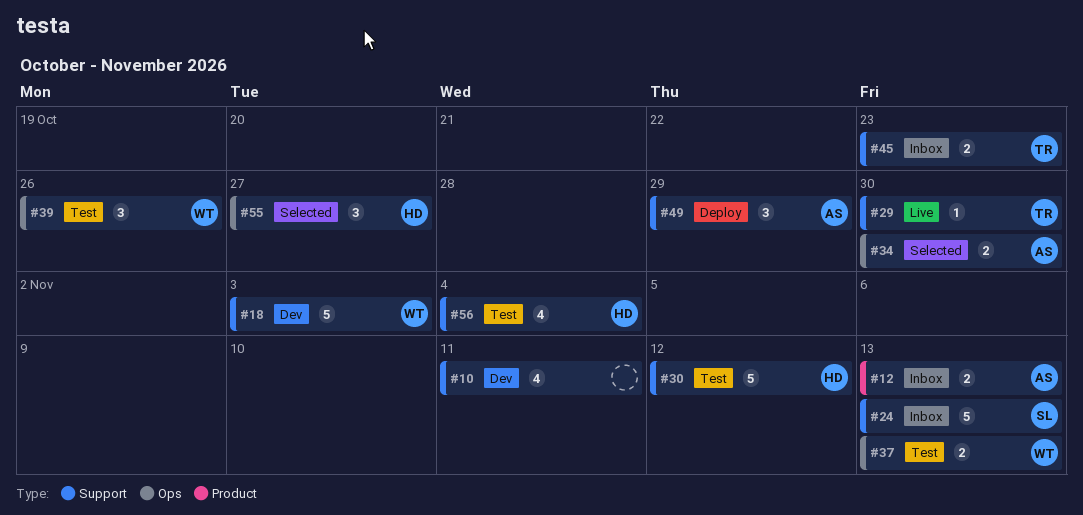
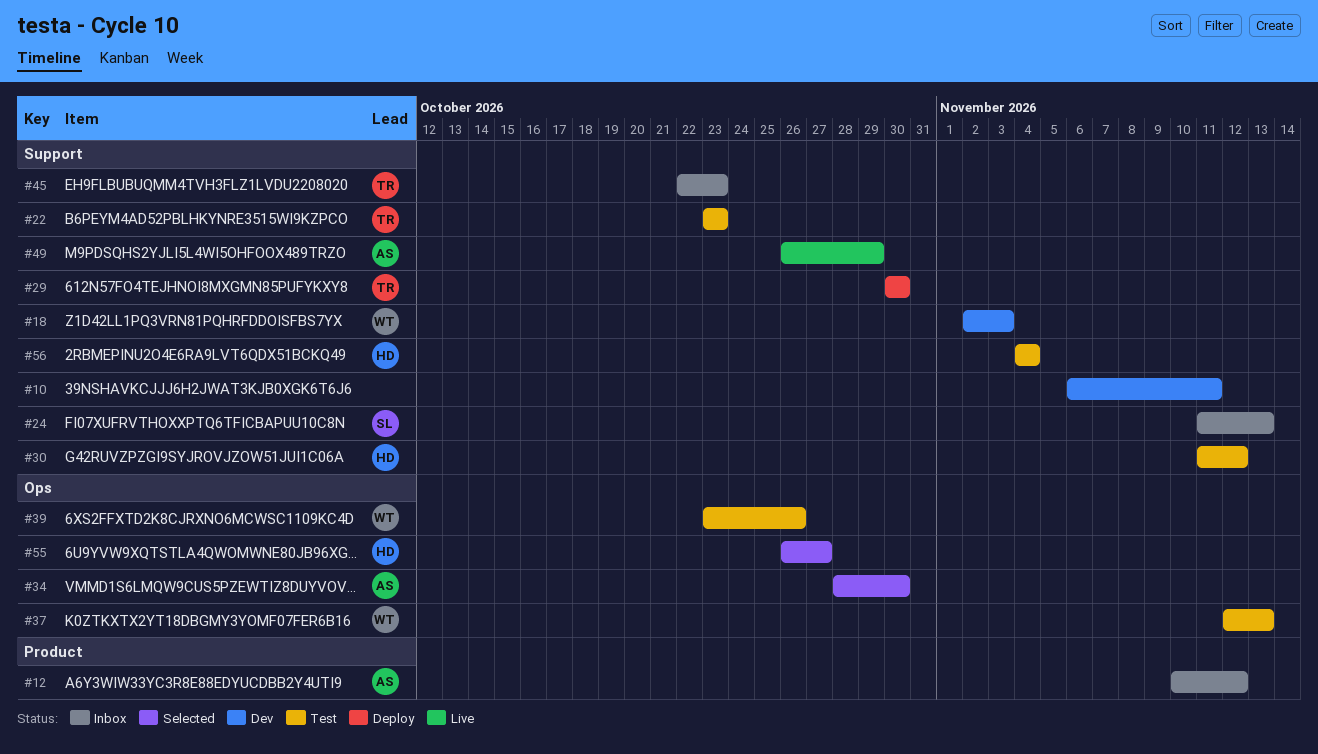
#12, due: Nov 13 -> Nov 12
#22: none -> present
#29, status: Live -> Deploy
#49, status: Deploy -> Live

